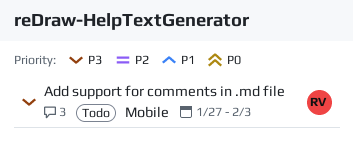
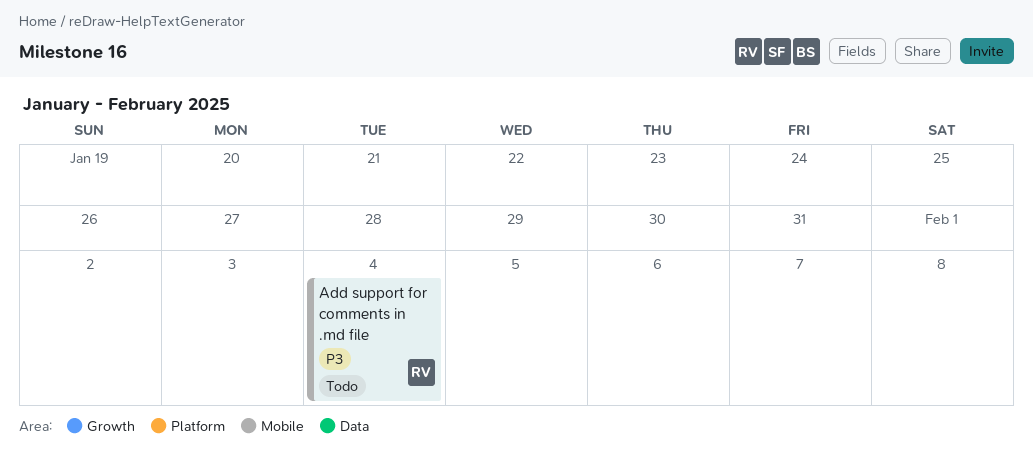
Add support for comments in .md file, due: Feb 3 -> Feb 4

